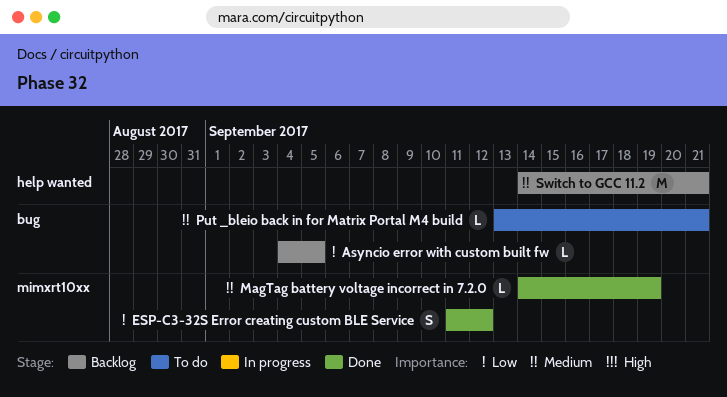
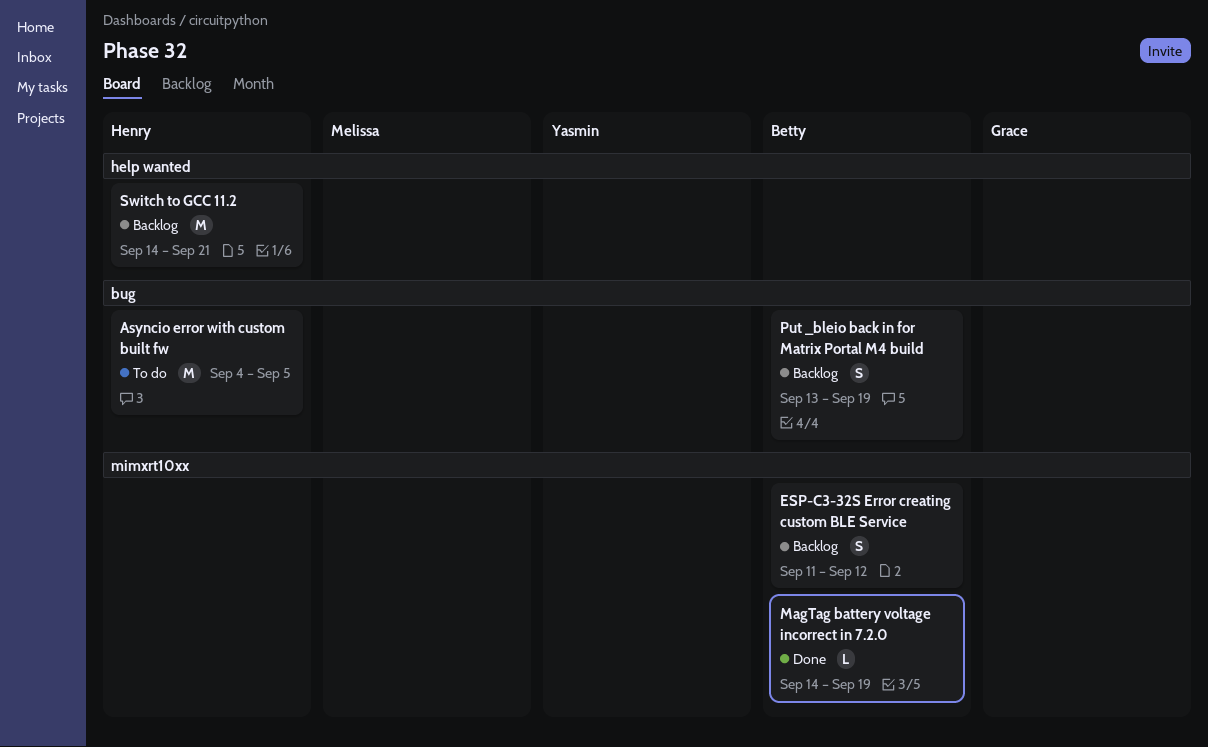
Asyncio error with custom built fw, status: Backlog -> To do
Asyncio error with custom built fw, estimate: L -> M
ESP-C3-32S Error creating custom BLE Service, status: Done -> Backlog
Put _bleio back in for Matrix Portal M4 build, status: To do -> Backlog
Put _bleio back in for Matrix Portal M4 build, estimate: L -> S
Put _bleio back in for Matrix Portal M4 build, due: Sep 21 -> Sep 19

